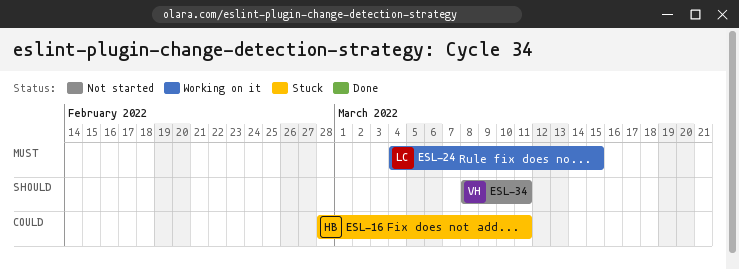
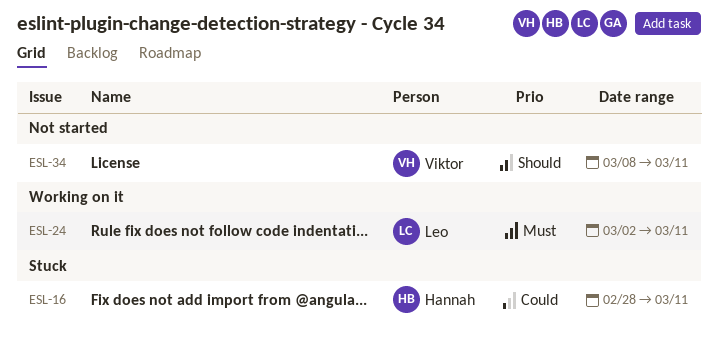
ESL-24, start: Mar 4 -> Mar 2
ESL-24, due: Mar 15 -> Mar 11

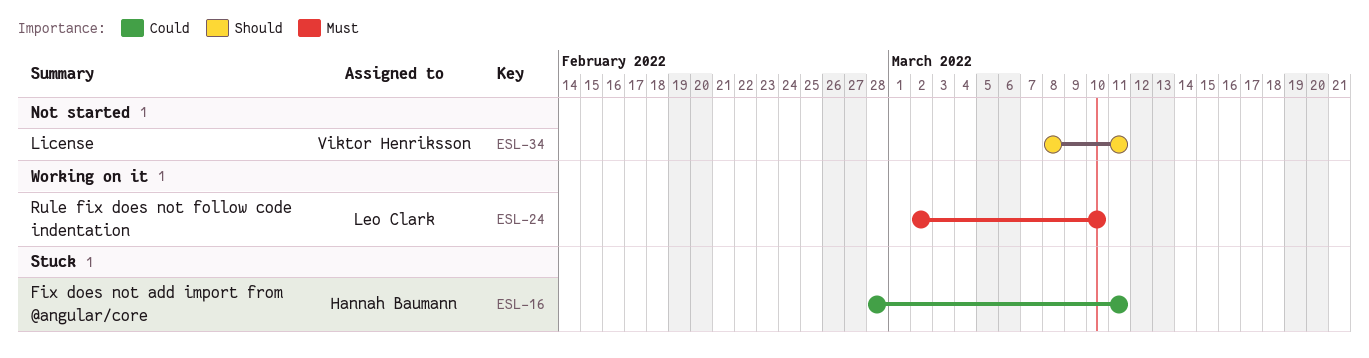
ESL-24, due: Mar 11 -> Mar 10

